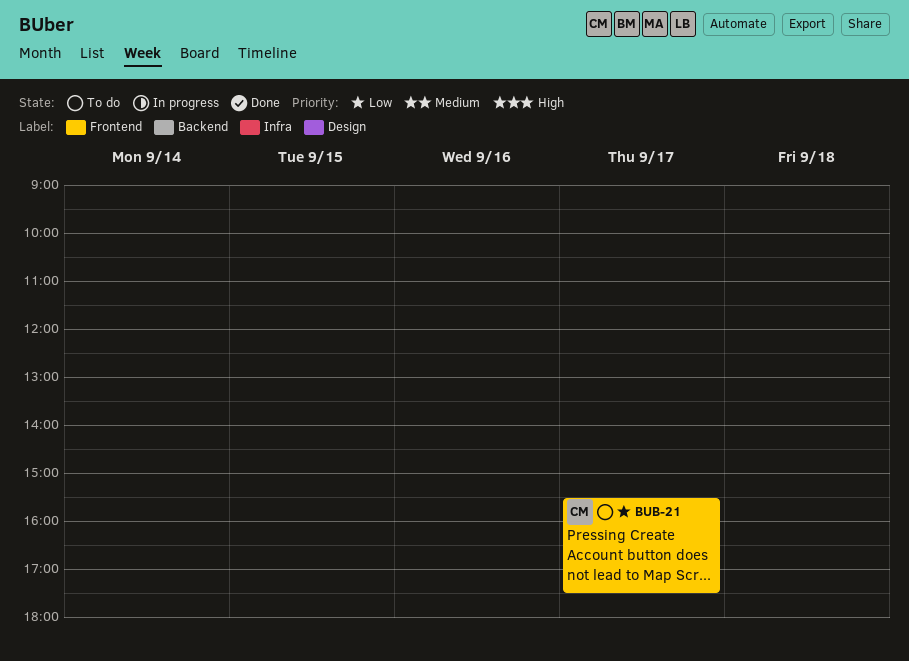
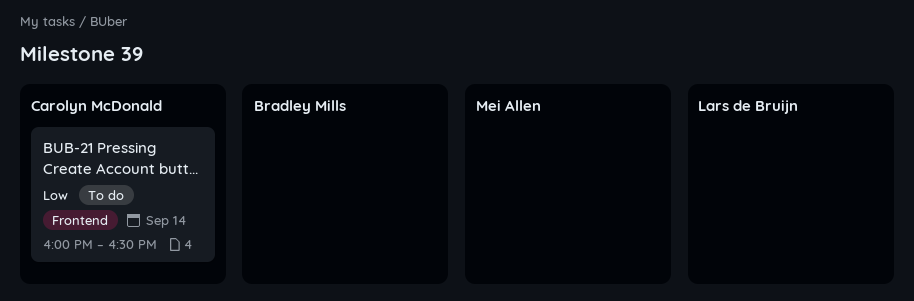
BUB-21, day: Sep 17 -> Sep 14
BUB-21, begins: 15:30 -> 16:00
BUB-21, ends: 17:30 -> 16:30

